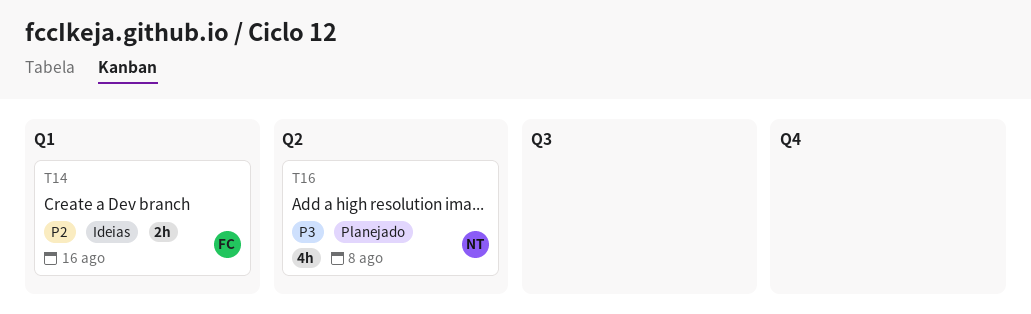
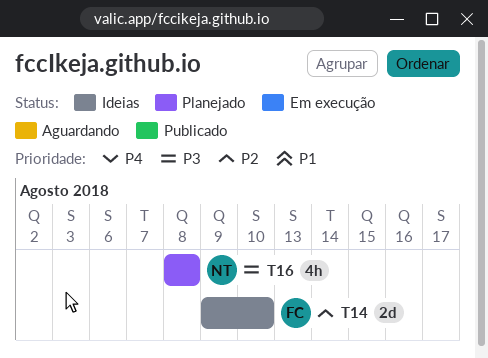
T14, estimate: 2h -> 2d
T14, due: Aug 16 -> Aug 10

